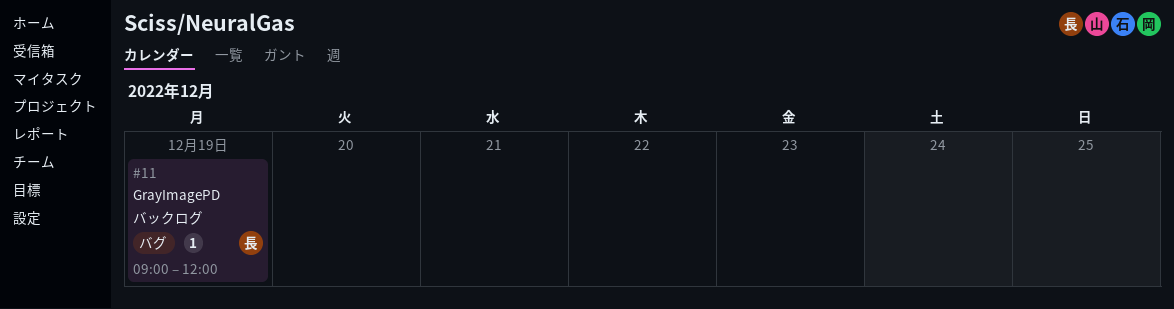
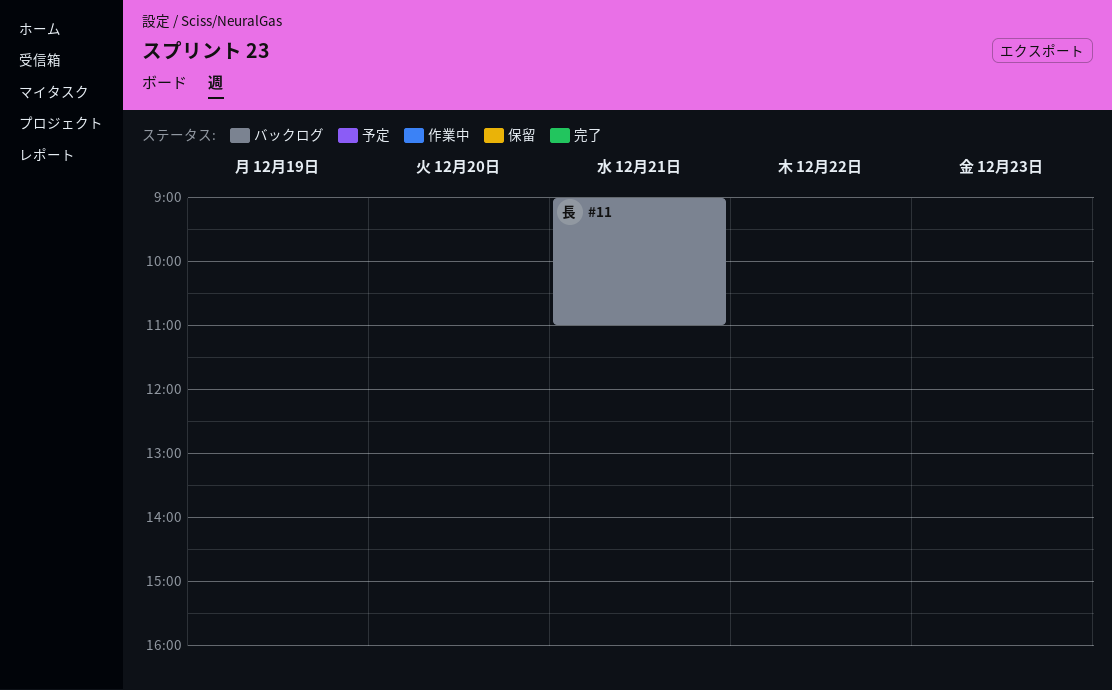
#11, day: Dec 19 -> Dec 21
#11, ends: 12:00 -> 11:00

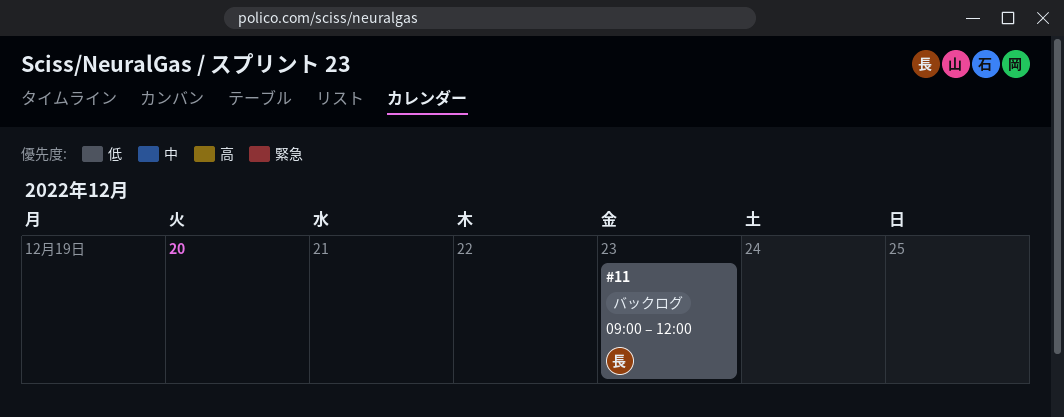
#11, day: Dec 21 -> Dec 23
#11, ends: 11:00 -> 12:00

